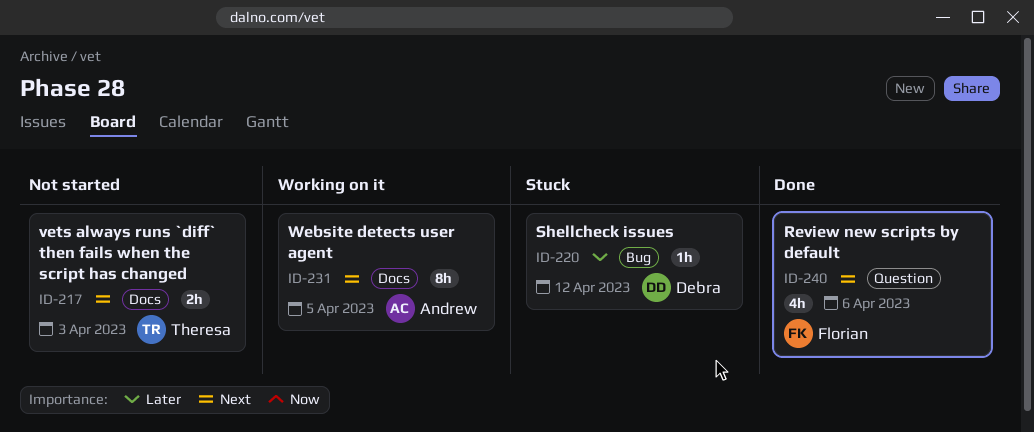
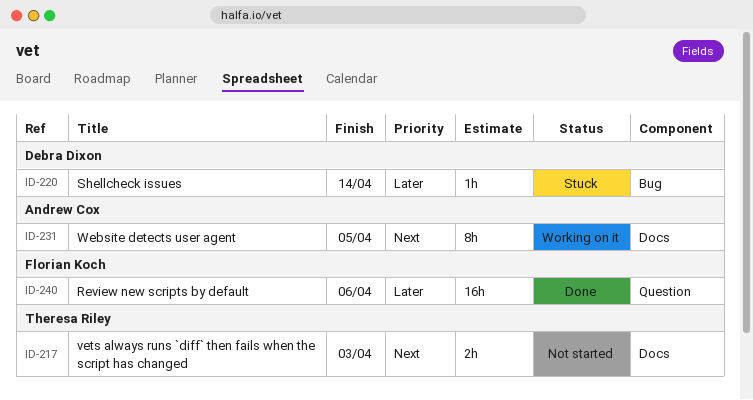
ID-220, due: Apr 12 -> Apr 14
ID-240, priority: Next -> Later
ID-240, estimate: 4h -> 16h

